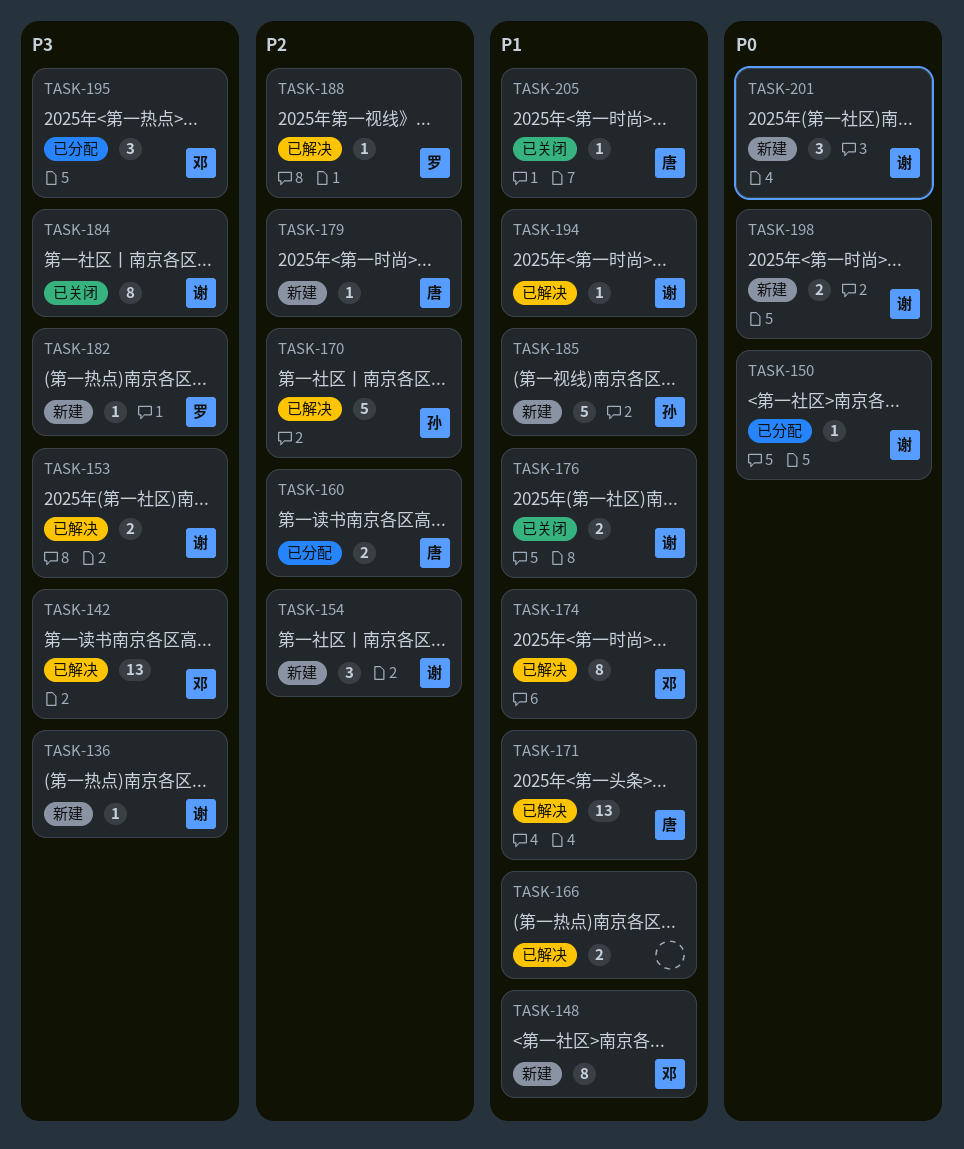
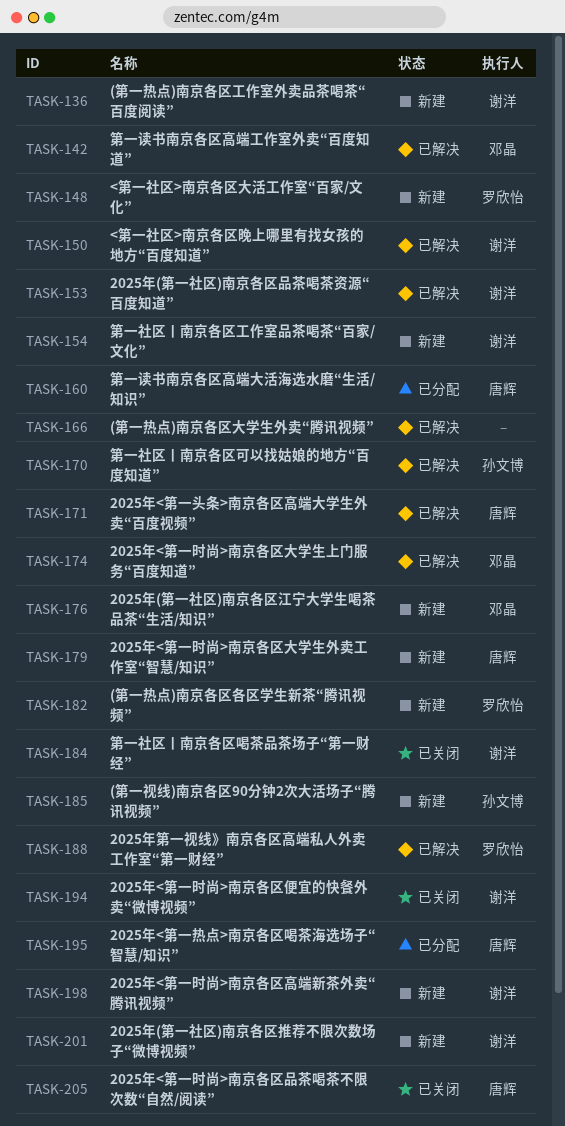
TASK-148, owner: 邓晶 -> 罗欣怡
TASK-150, status: 已分配 -> 已解决
TASK-176, status: 已关闭 -> 新建
TASK-176, owner: 谢洋 -> 邓晶
TASK-194, status: 已解决 -> 已关闭
TASK-195, owner: 邓晶 -> 唐辉

